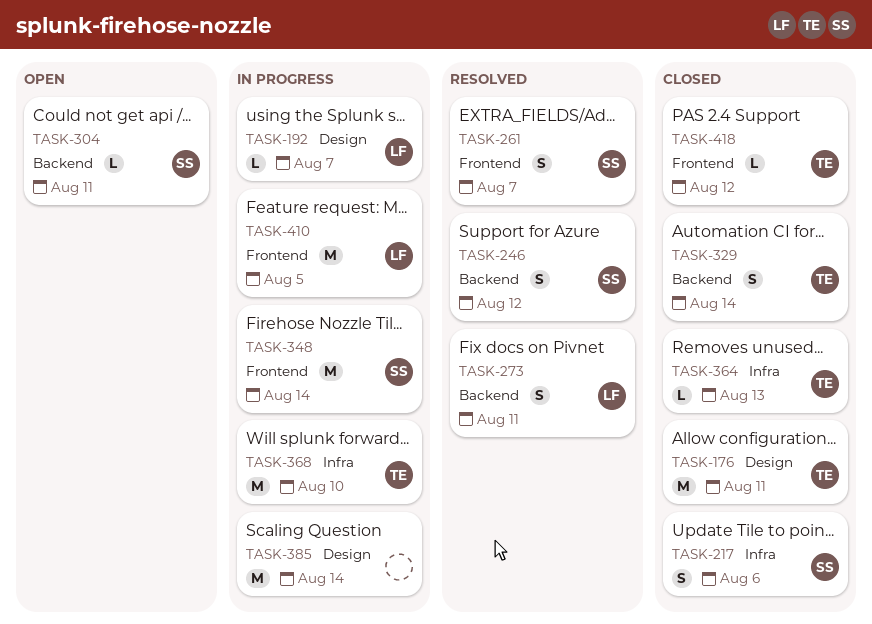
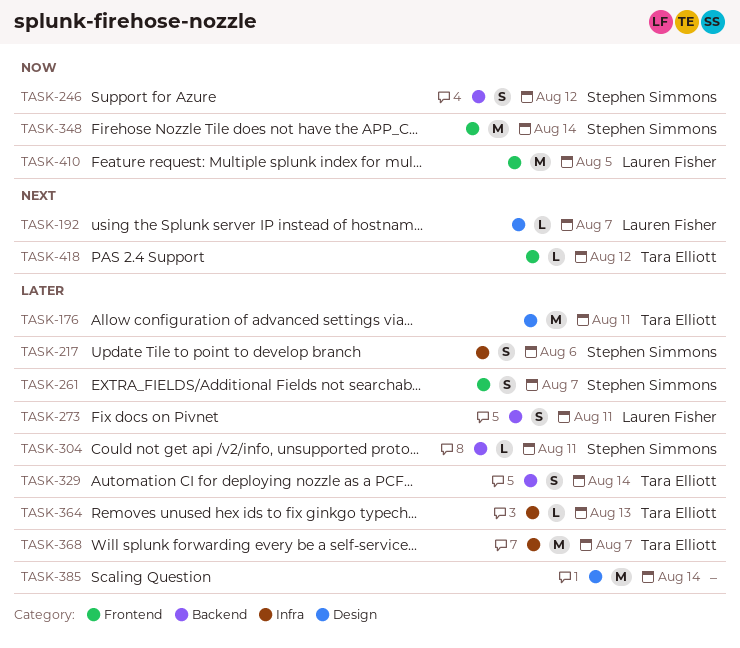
TASK-368, due: Aug 10 -> Aug 7

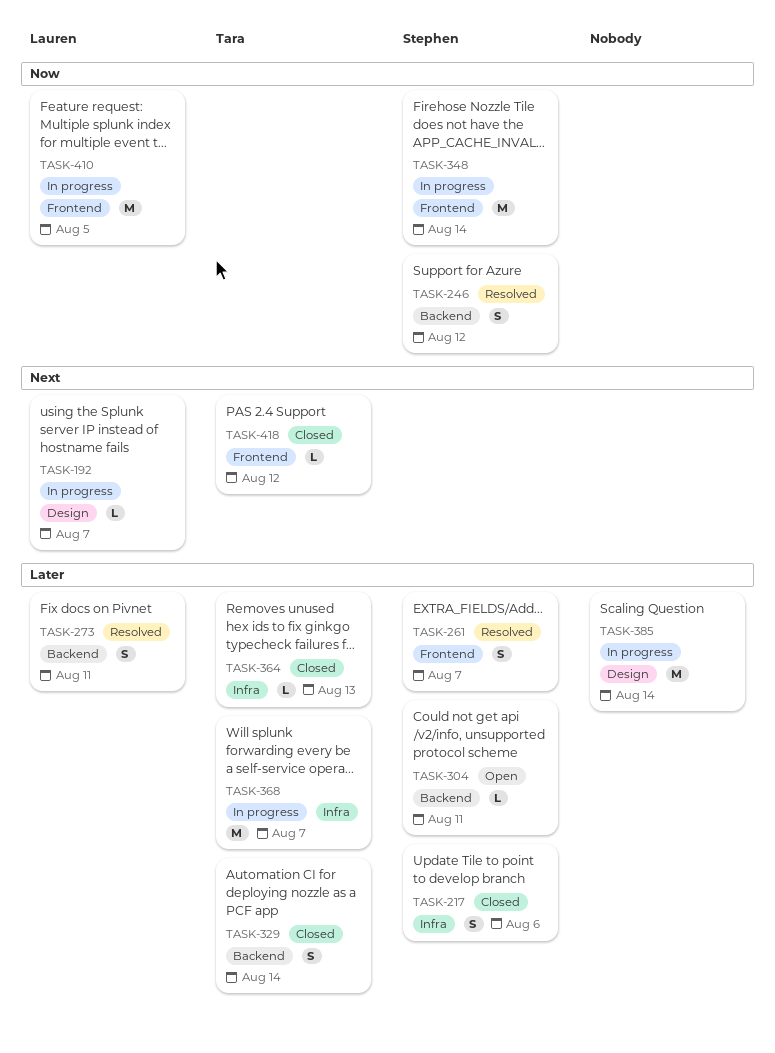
TASK-176: present -> none

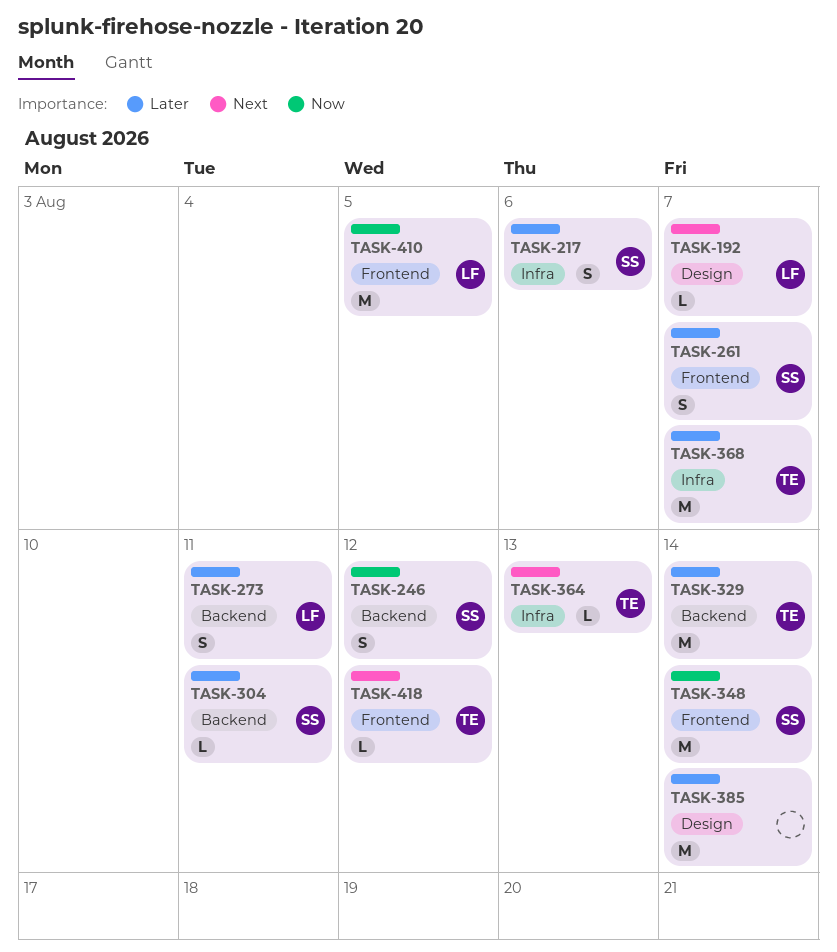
TASK-329, estimate: S -> M
TASK-364, priority: Later -> Next

